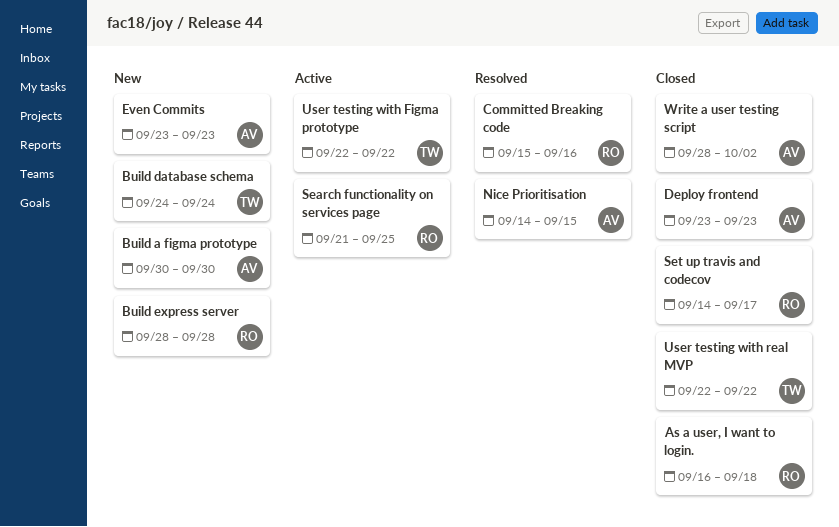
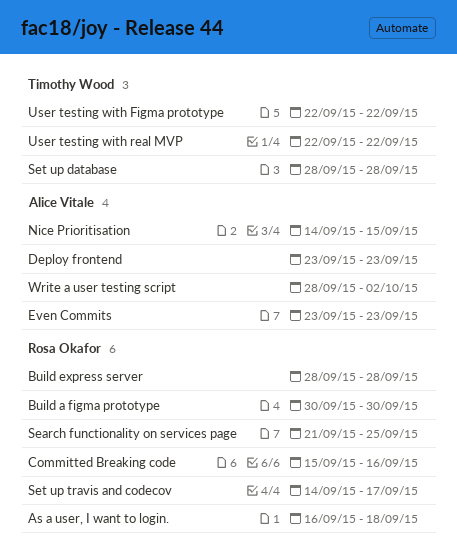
Build a figma prototype, owner: Alice Vitale -> Rosa Okafor
Build database schema: present -> none
Set up database: none -> present

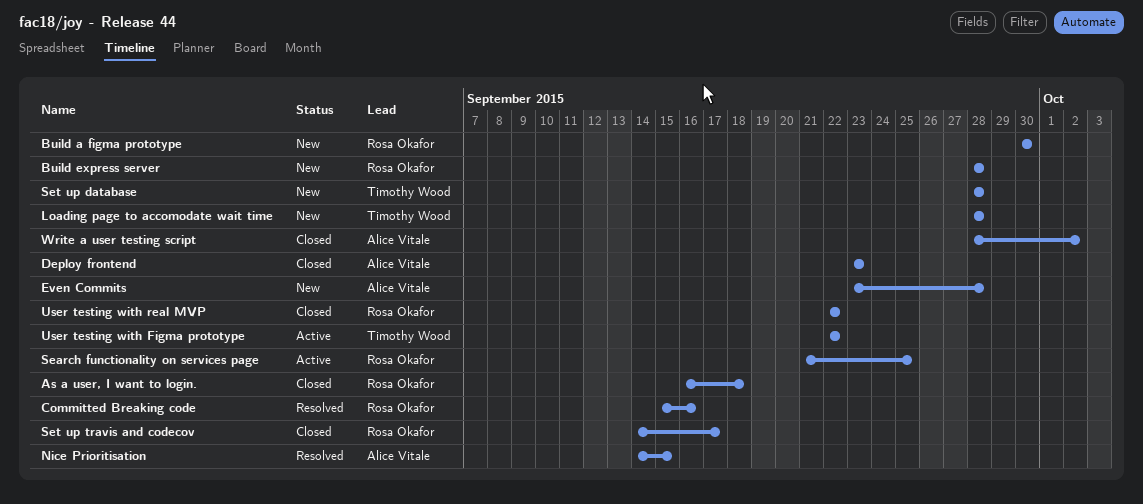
Even Commits, due: Sep 23 -> Sep 28
Loading page to accomodate wait time: none -> present
User testing with real MVP, owner: Timothy Wood -> Rosa Okafor

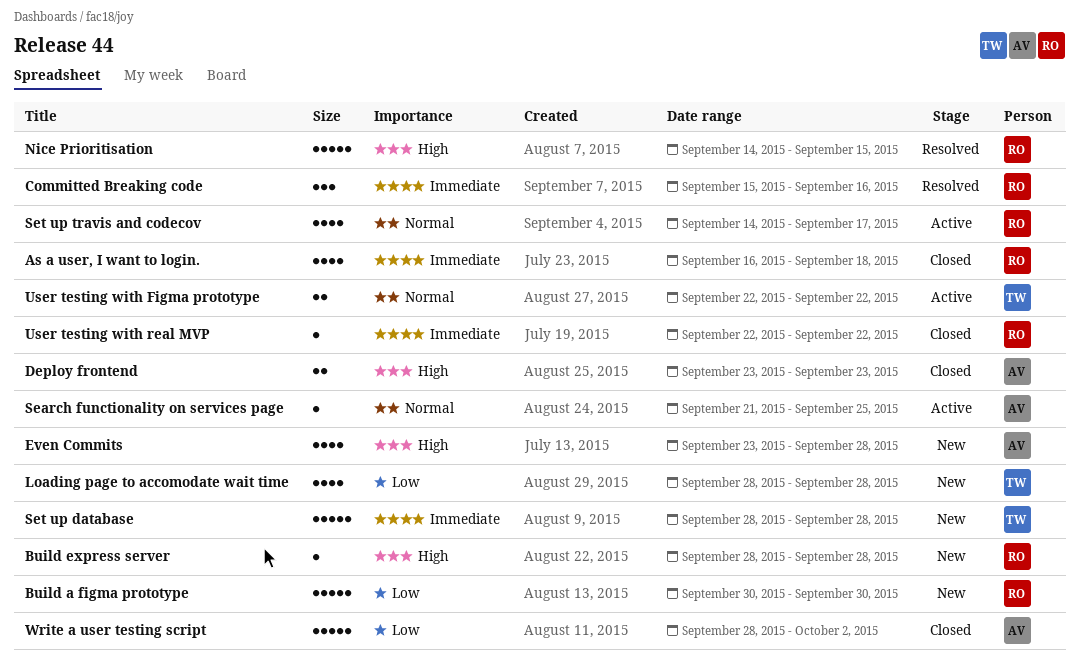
Nice Prioritisation, owner: Alice Vitale -> Rosa Okafor
Search functionality on services page, owner: Rosa Okafor -> Alice Vitale
Set up travis and codecov, status: Closed -> Active

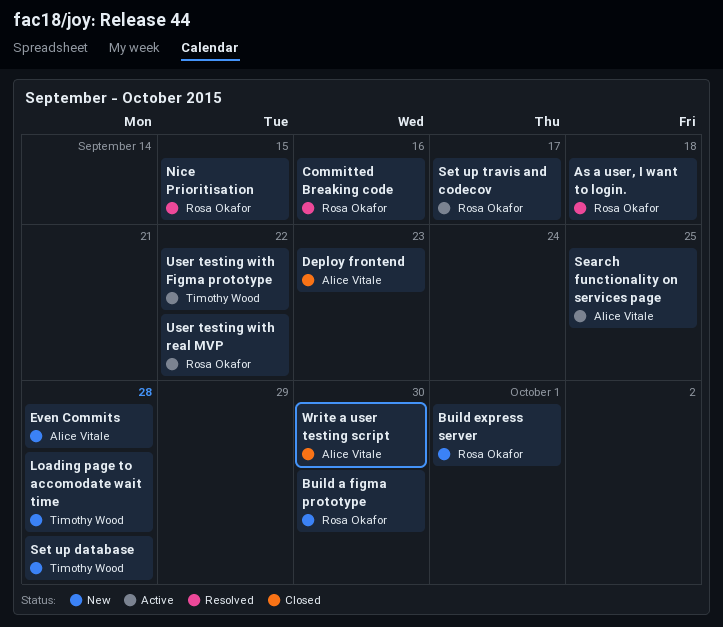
As a user, I want to login., status: Closed -> Resolved
Build express server, due: Sep 28 -> Oct 1
User testing with real MVP, status: Closed -> Active
Write a user testing script, due: Oct 2 -> Sep 30

